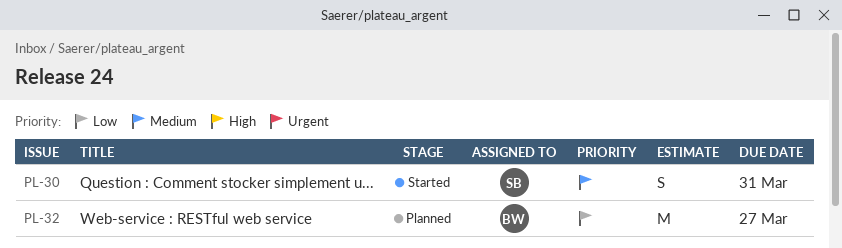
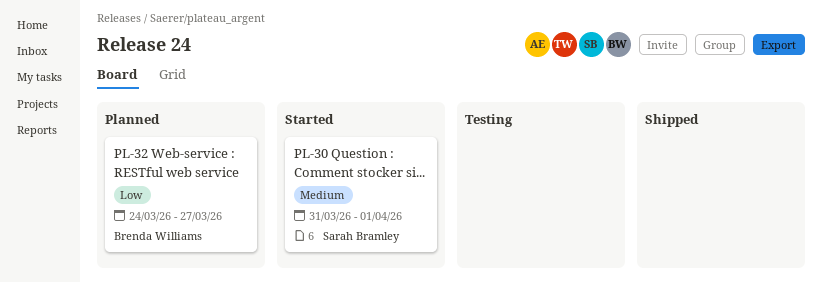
PL-30, due: Mar 31 -> Apr 1

